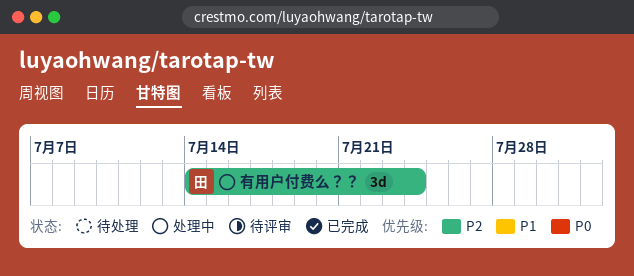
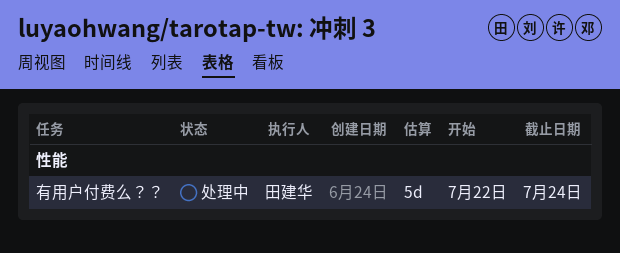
有用户付费么？？, estimate: 3d -> 5d
有用户付费么？？, start: Jul 14 -> Jul 22

